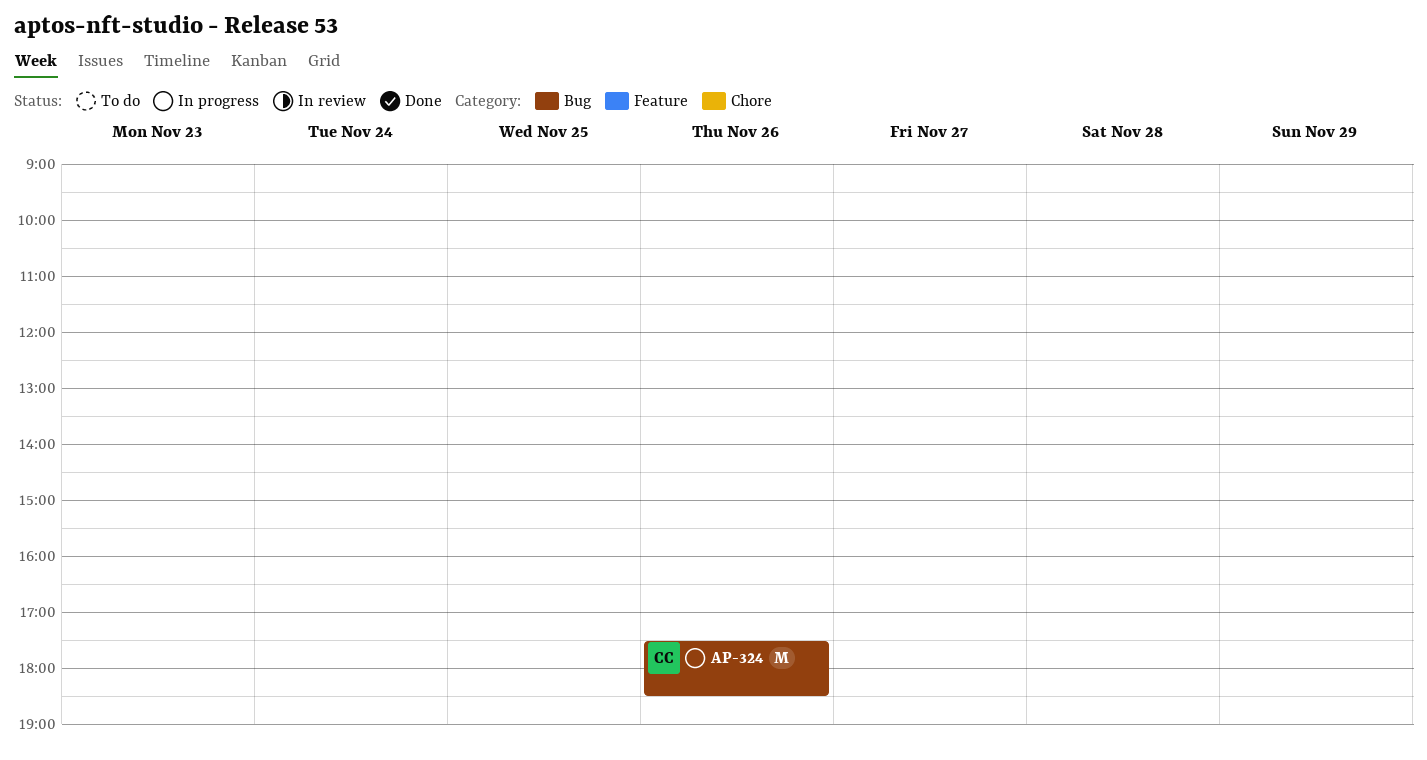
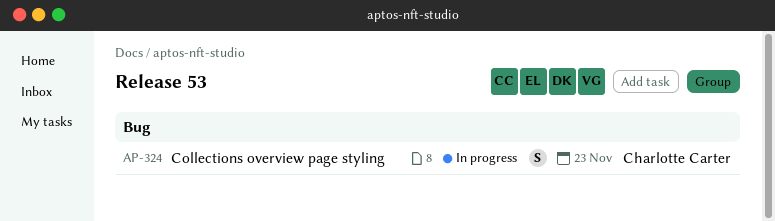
AP-324, estimate: M -> S
AP-324, day: Nov 26 -> Nov 23

